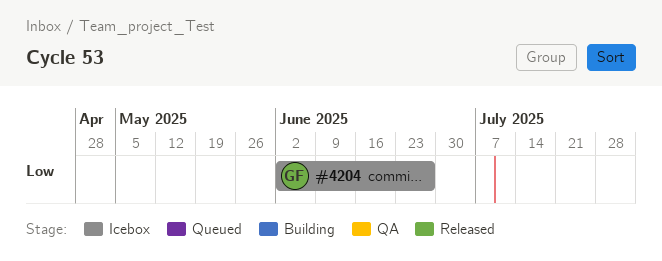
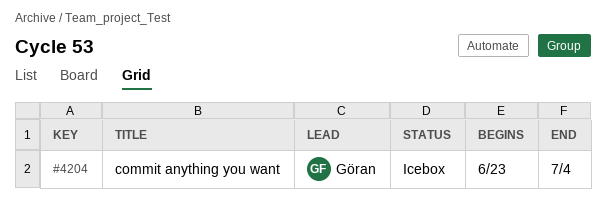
#4204, start: Jun 2 -> Jun 23
#4204, due: Jun 27 -> Jul 4

